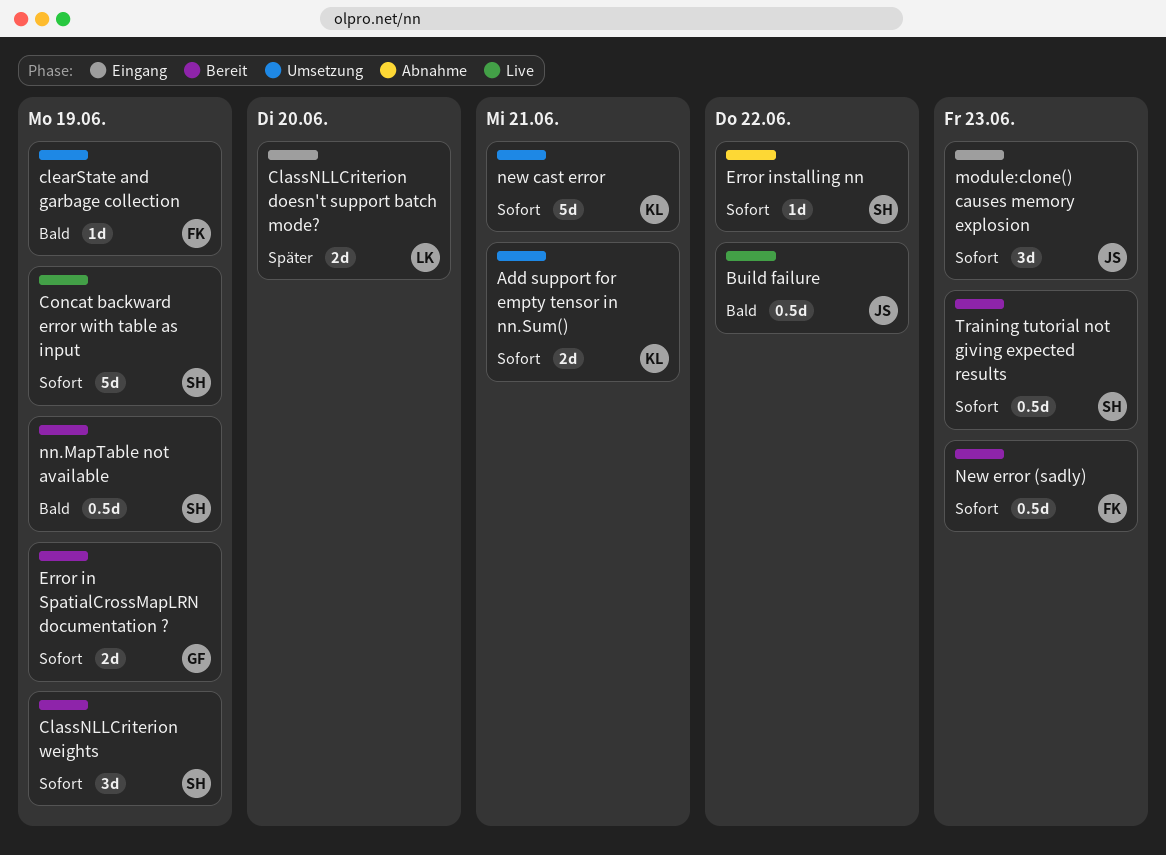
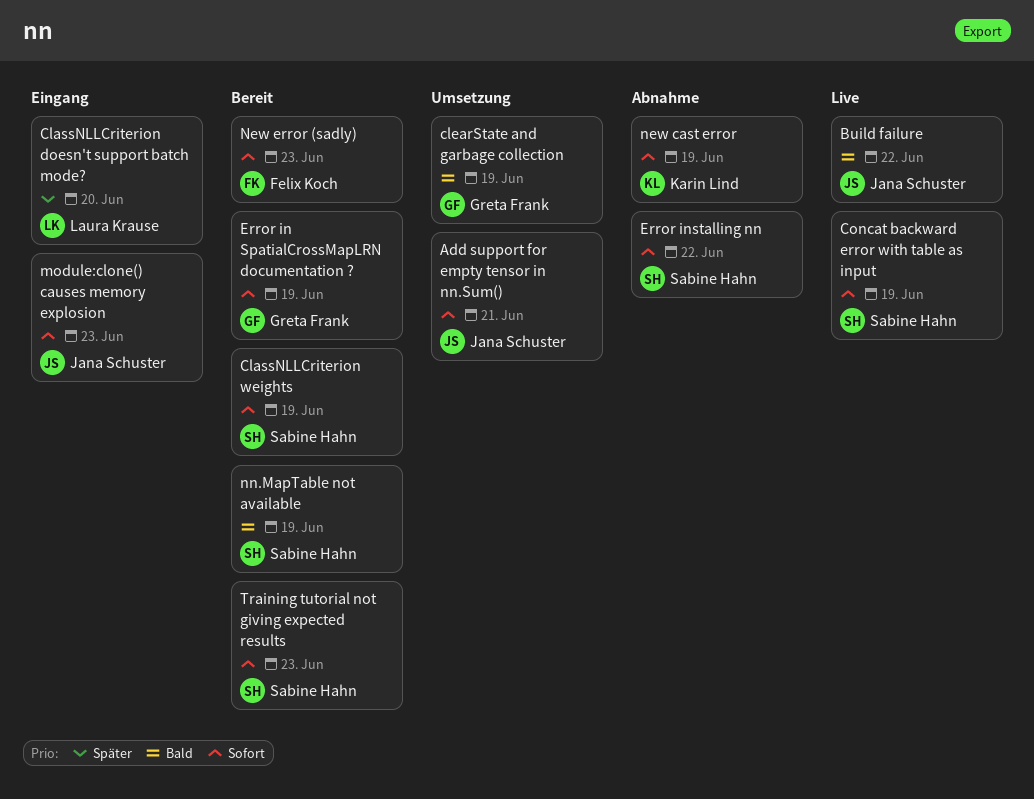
Add support for empty tensor in nn.Sum(), owner: Karin Lind -> Jana Schuster
clearState and garbage collection, owner: Felix Koch -> Greta Frank
new cast error, status: Umsetzung -> Abnahme
new cast error, due: Jun 21 -> Jun 19

